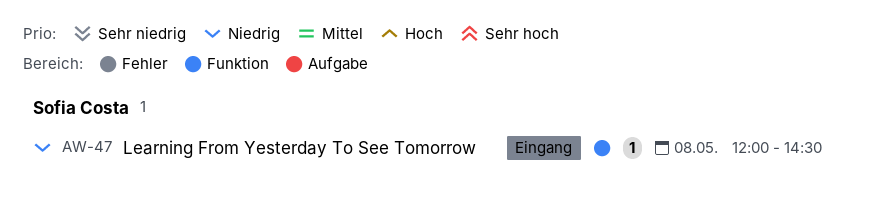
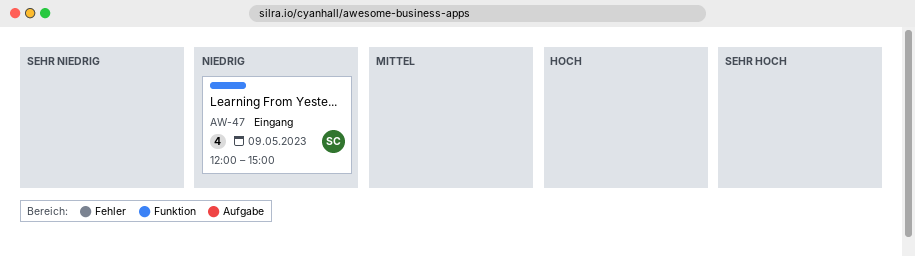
AW-47, estimate: 1 -> 4
AW-47, day: May 8 -> May 9
AW-47, ends: 14:30 -> 15:00

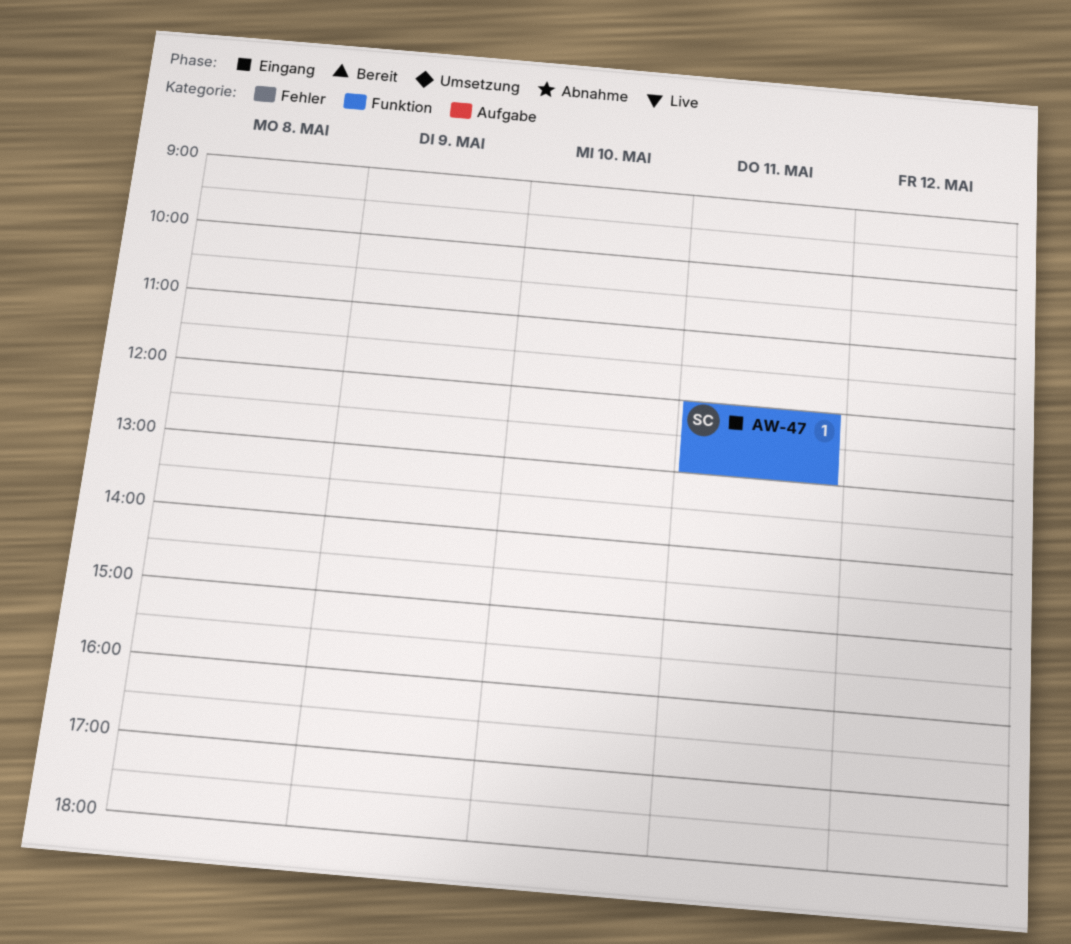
AW-47, estimate: 4 -> 1
AW-47, day: May 9 -> May 11
AW-47, ends: 15:00 -> 13:00

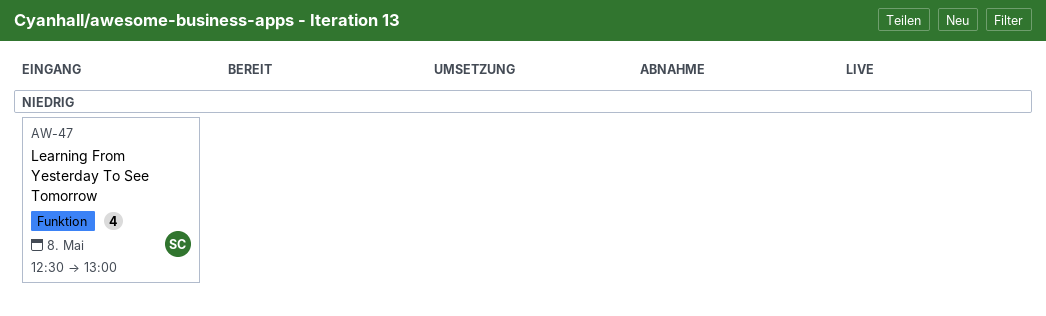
AW-47, estimate: 1 -> 4
AW-47, day: May 11 -> May 8
AW-47, begins: 12:00 -> 12:30

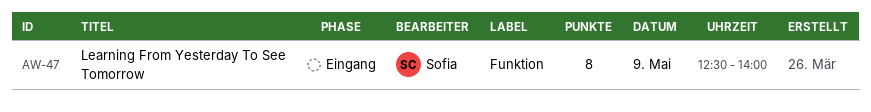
AW-47, estimate: 4 -> 8
AW-47, day: May 8 -> May 9
AW-47, ends: 13:00 -> 14:00

